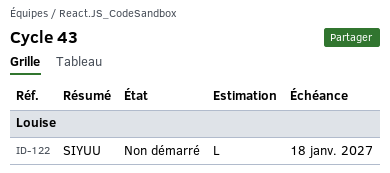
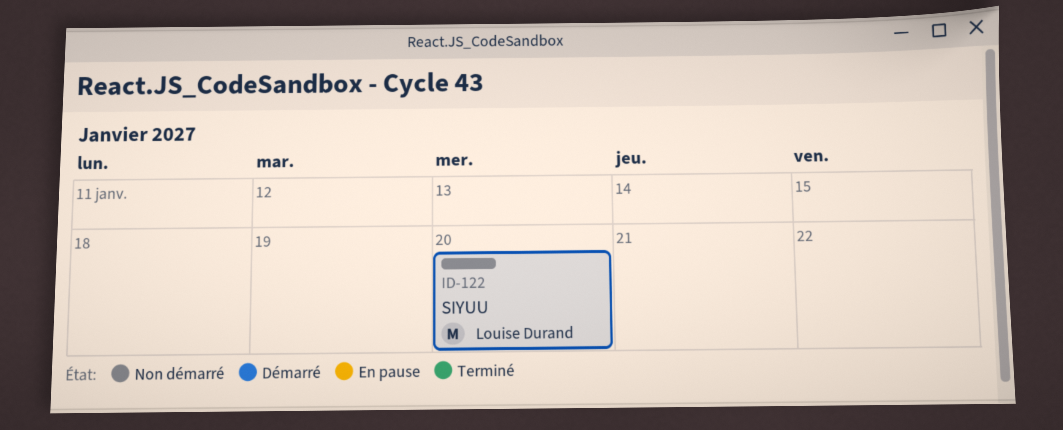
ID-122, estimate: L -> M
ID-122, due: Jan 18 -> Jan 20

